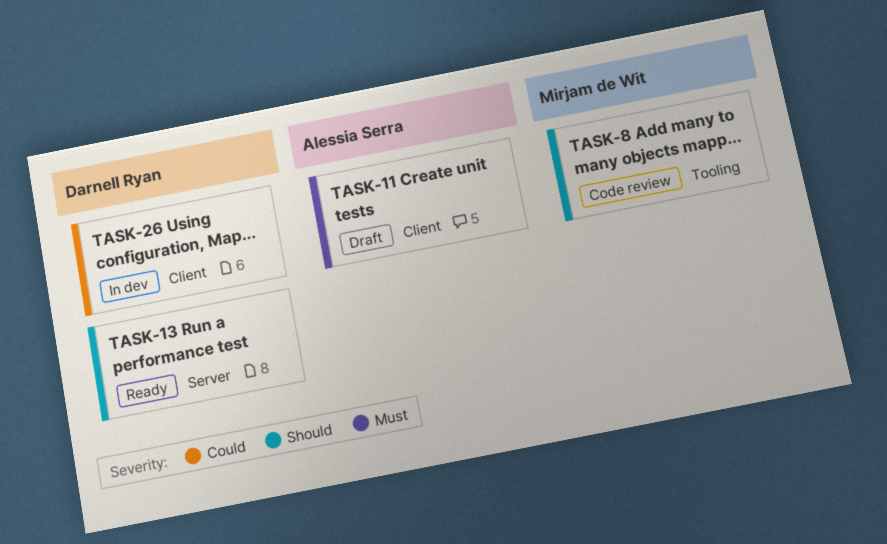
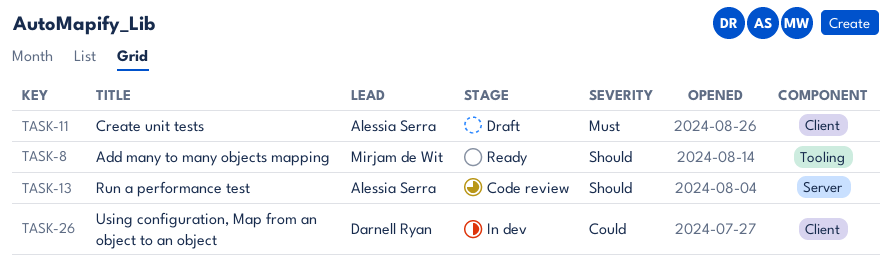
TASK-8, status: Code review -> Ready
TASK-13, status: Ready -> Code review
TASK-13, owner: Darnell Ryan -> Alessia Serra

